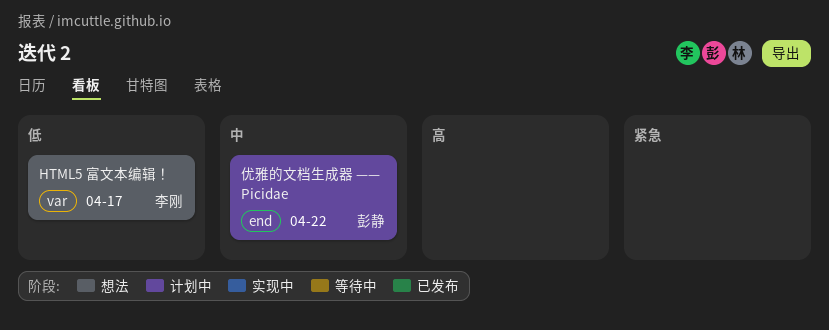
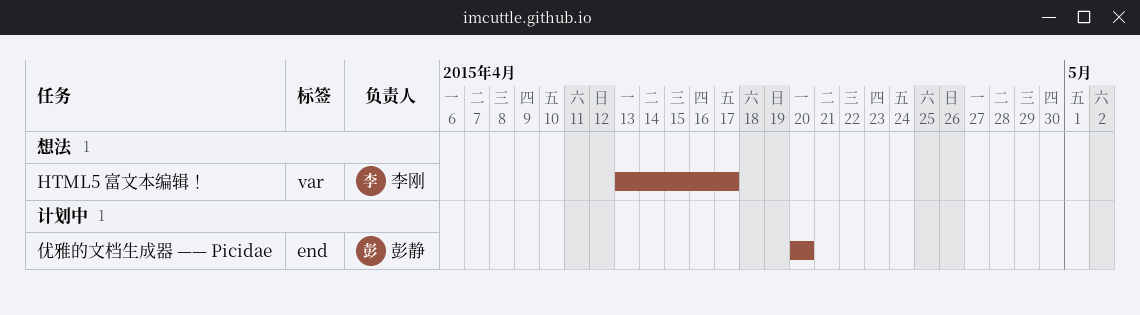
优雅的文档生成器 —— Picidae, due: Apr 22 -> Apr 20

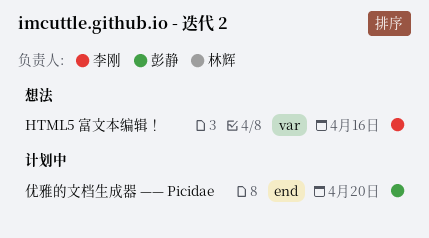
HTML5 富文本编辑！, due: Apr 17 -> Apr 16

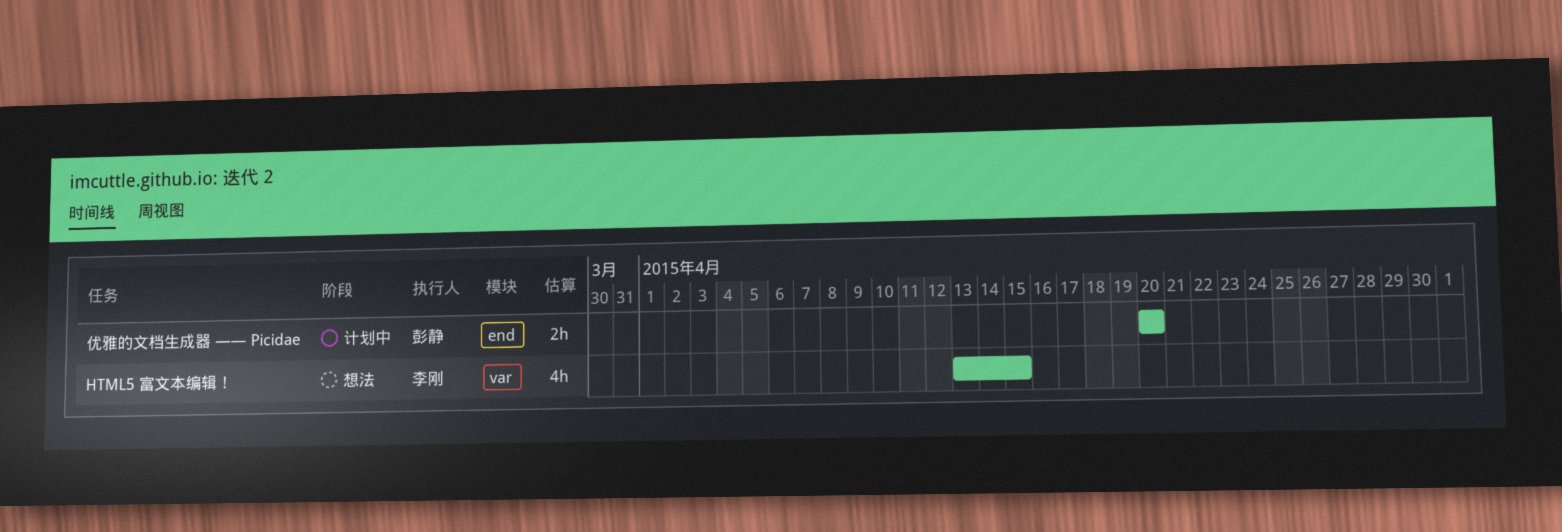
HTML5 富文本编辑！, due: Apr 16 -> Apr 15

